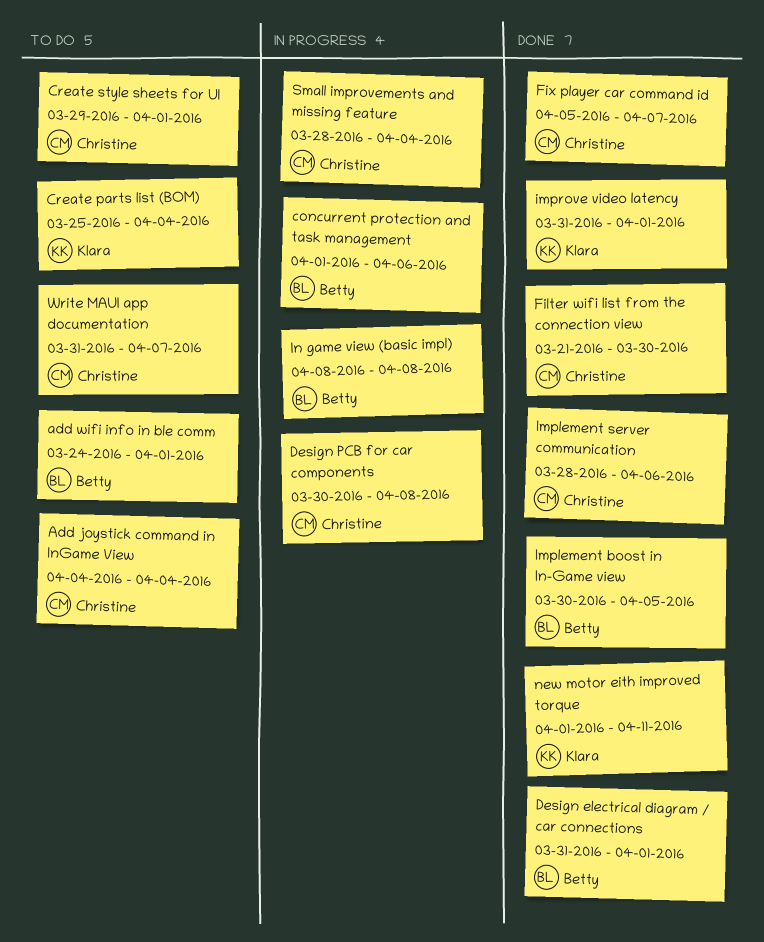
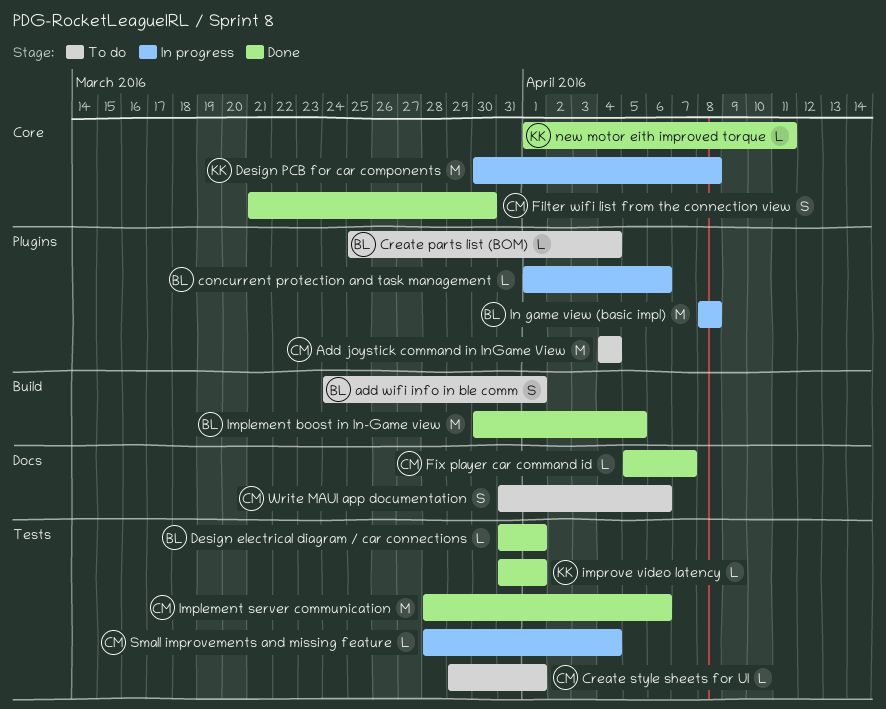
Create parts list (BOM), owner: Klara -> Betty
Design PCB for car components, owner: Christine -> Klara
Write MAUI app documentation, due: Apr 7 -> Apr 6

